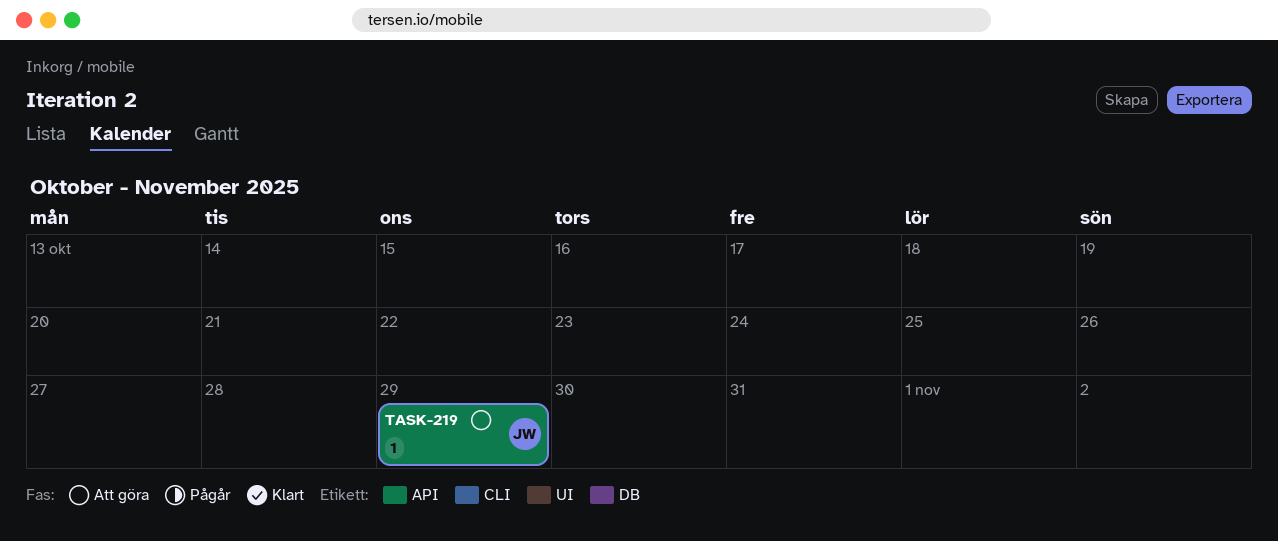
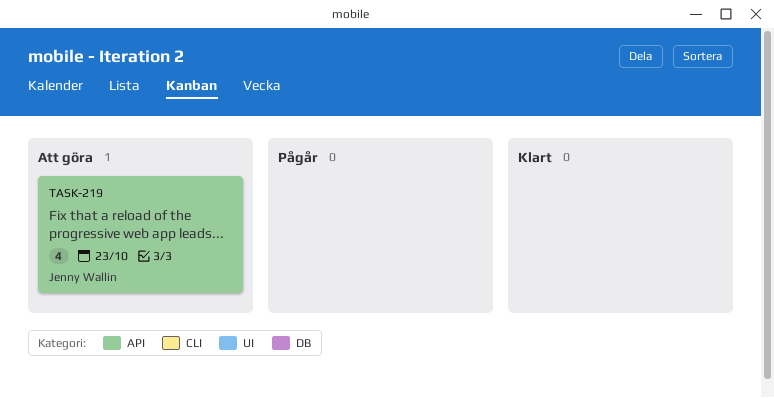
TASK-219, estimate: 1 -> 4
TASK-219, due: Oct 29 -> Oct 23

